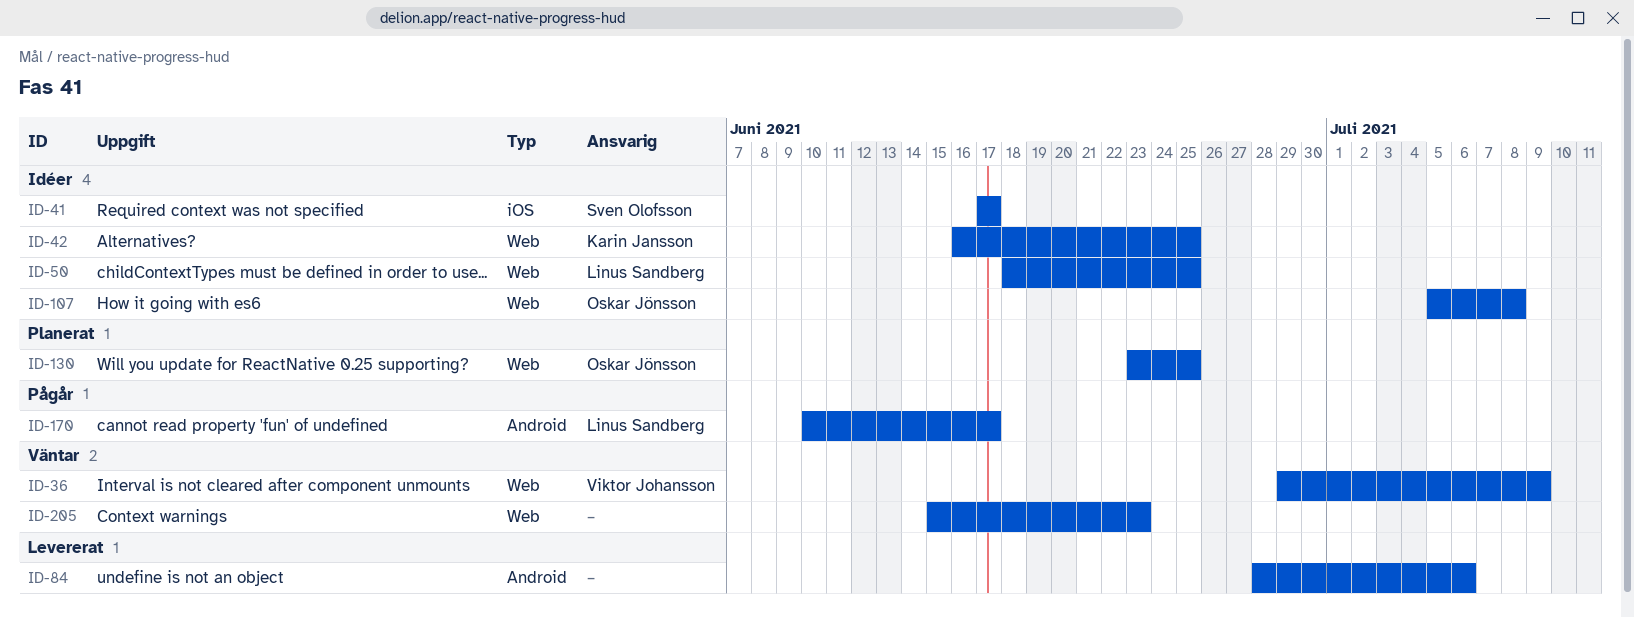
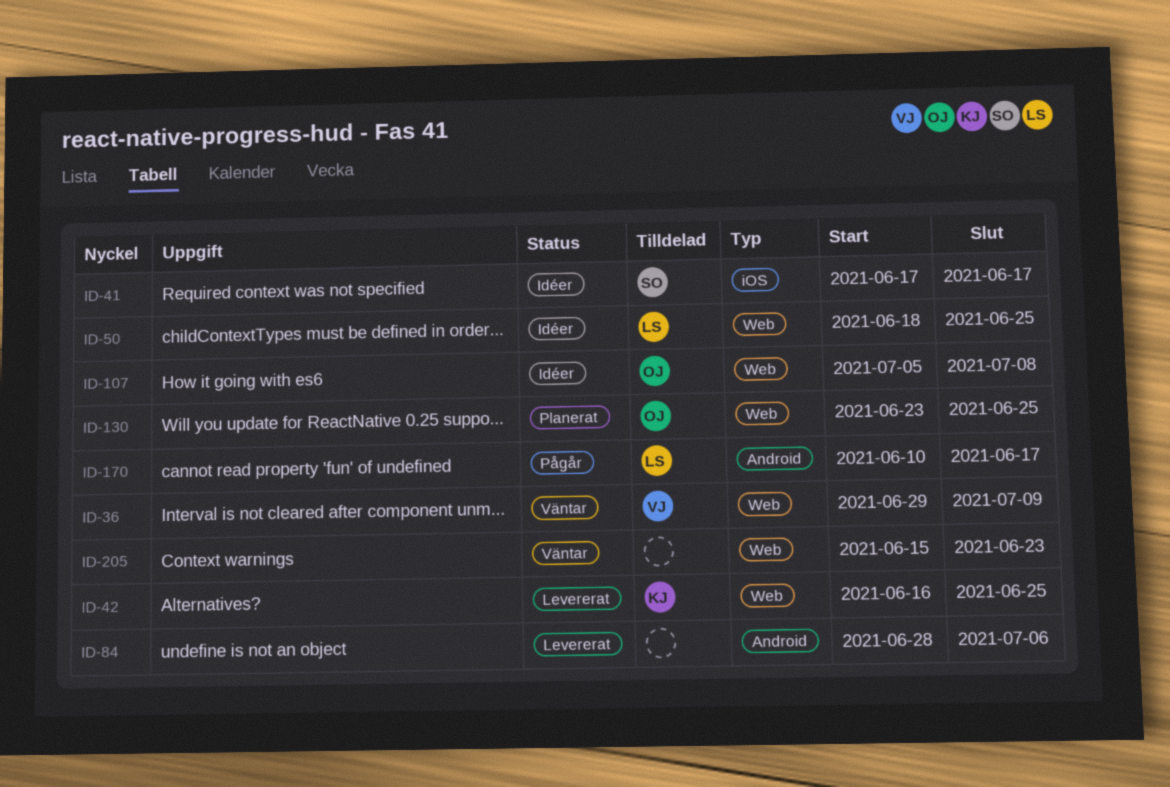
ID-42, status: Idéer -> Levererat

